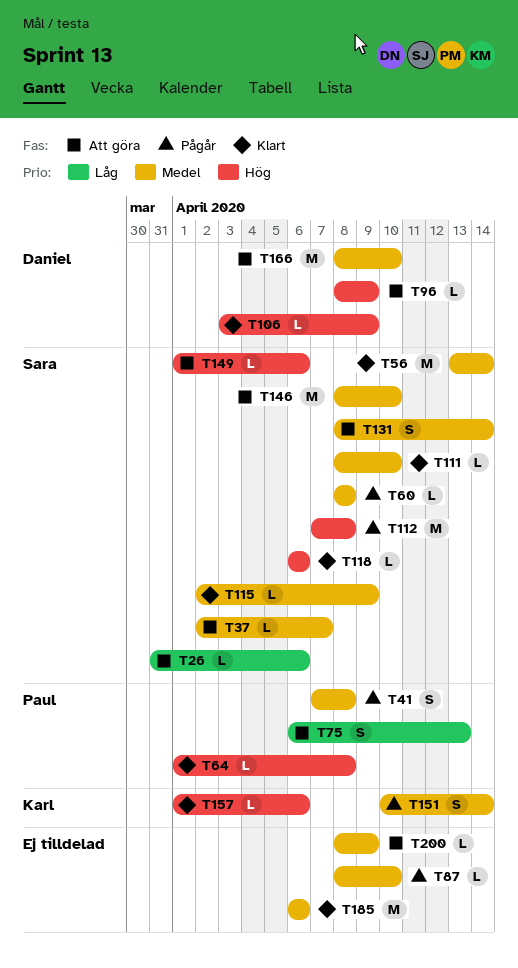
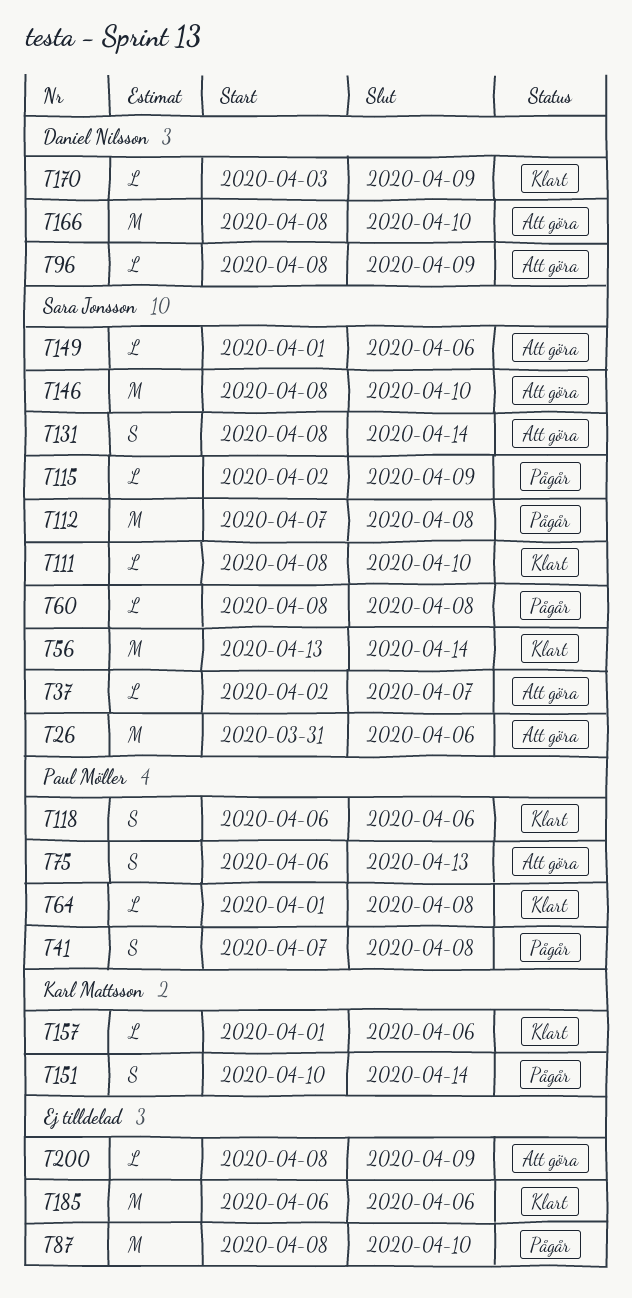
T26, estimate: L -> M
T87, estimate: L -> M
T106: present -> none
T115, status: Klart -> Pågår
T118, owner: Sara Jonsson -> Paul Möller
T118, estimate: L -> S
T170: none -> present

